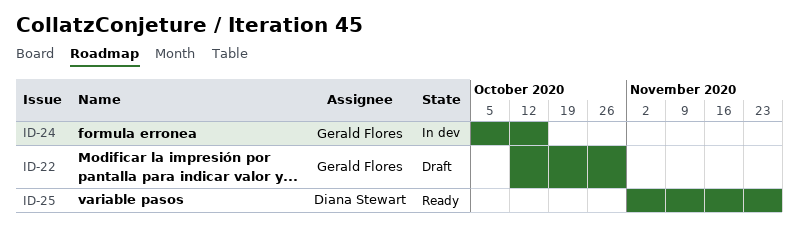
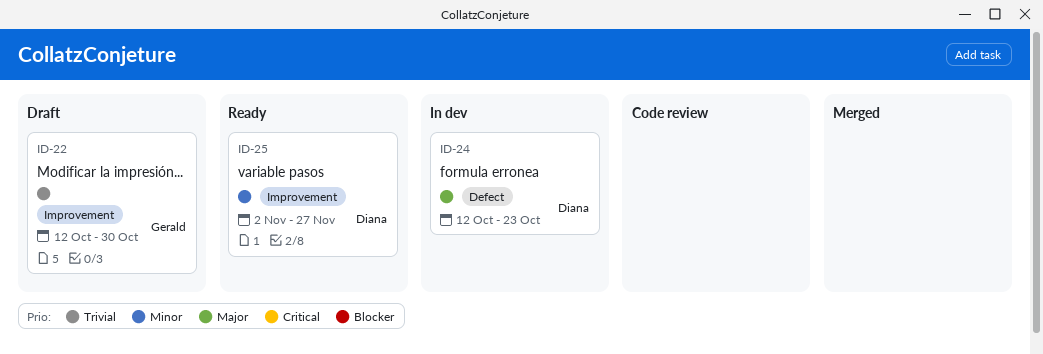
ID-24, owner: Gerald Flores -> Diana Stewart
ID-24, start: Oct 5 -> Oct 12
ID-24, due: Oct 16 -> Oct 23

